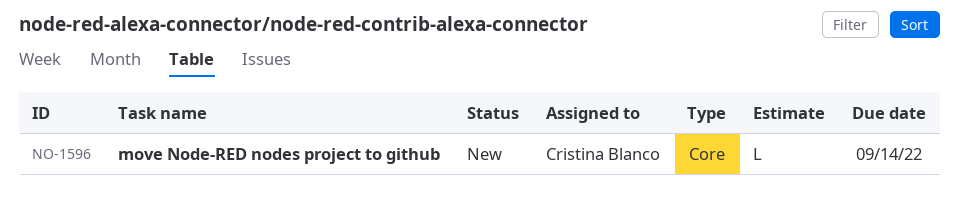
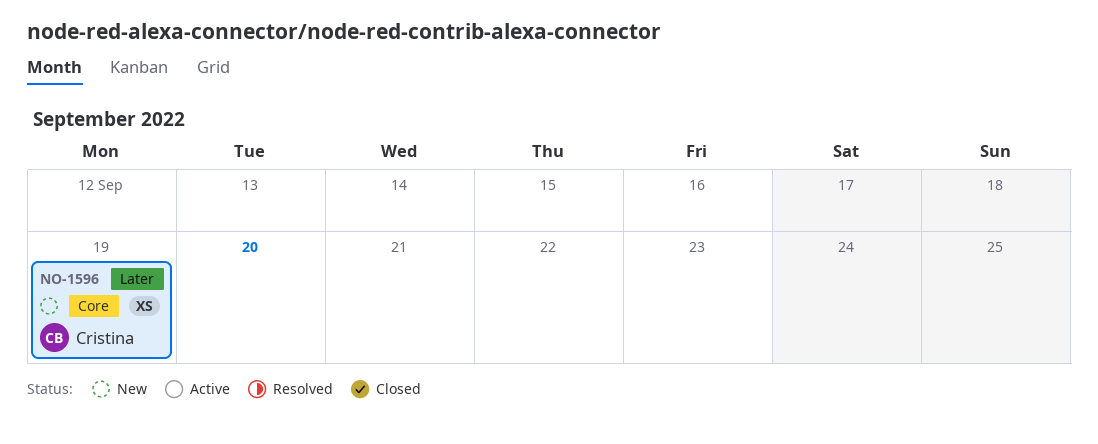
NO-1596, estimate: L -> XS
NO-1596, due: Sep 14 -> Sep 19

